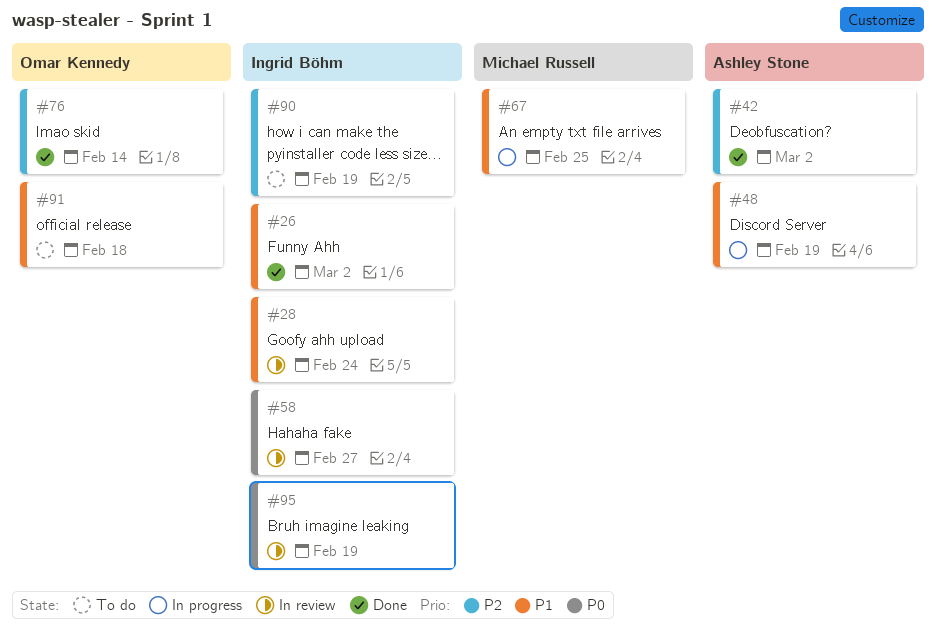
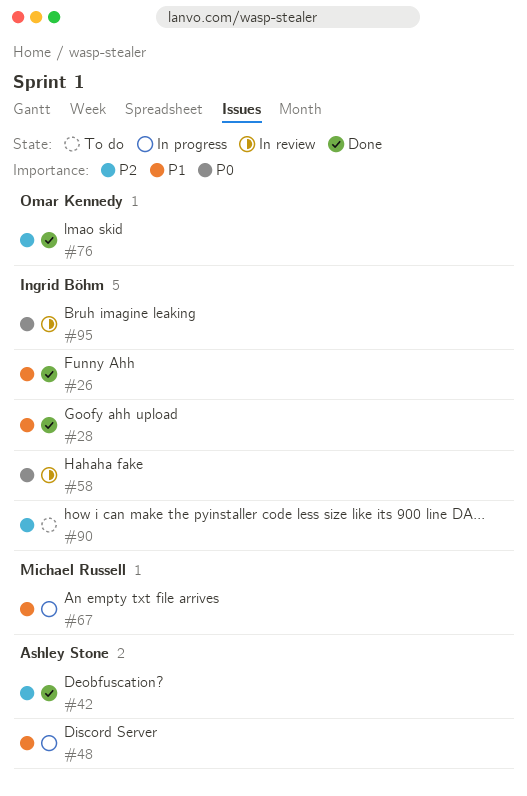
#28, status: In review -> Done
#91: present -> none

